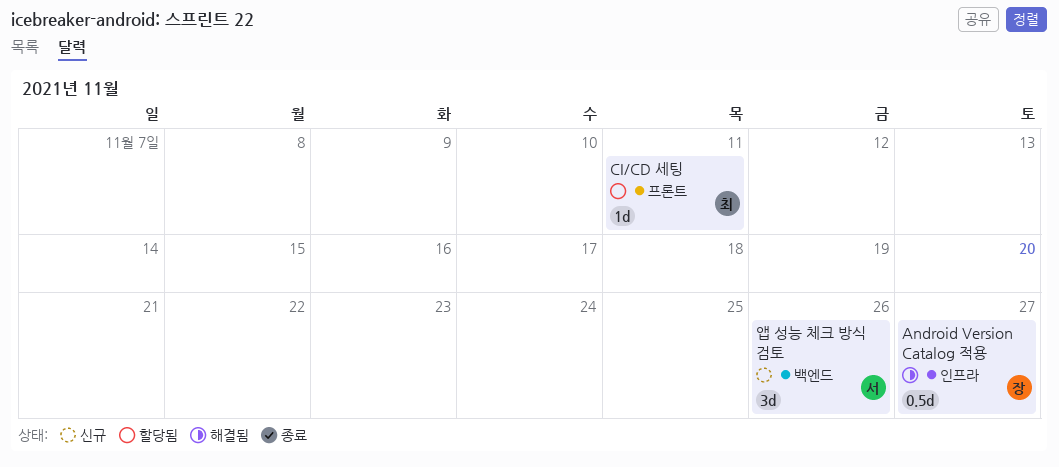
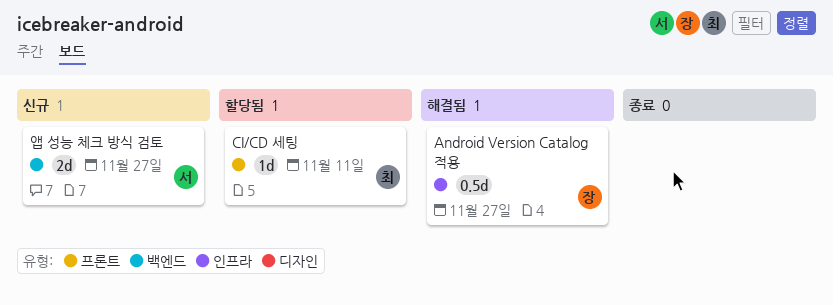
앱 성능 체크 방식 검토, estimate: 3d -> 2d
앱 성능 체크 방식 검토, due: Nov 26 -> Nov 27

